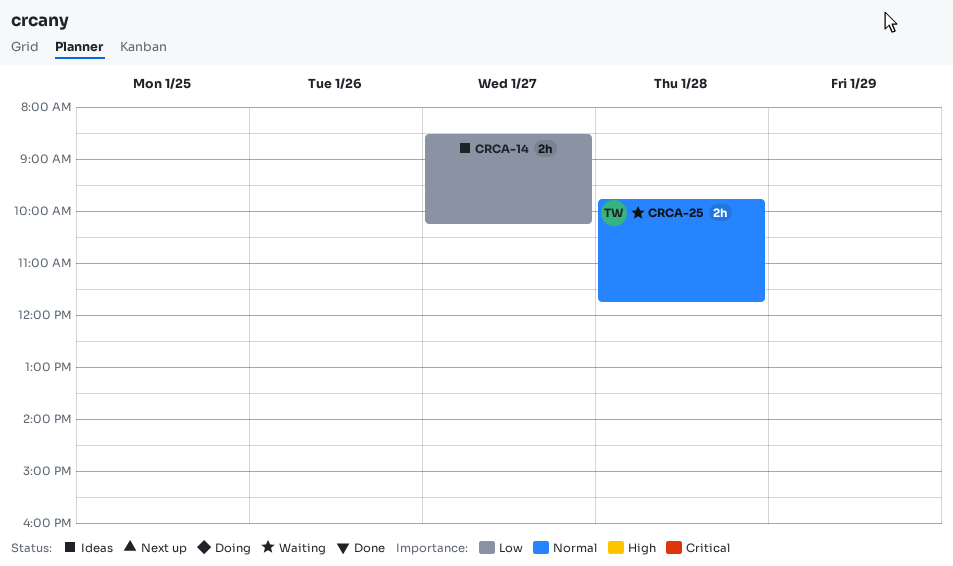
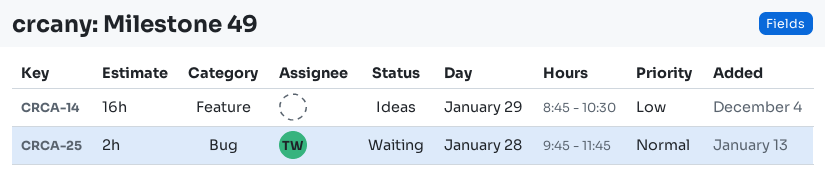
CRCA-14, estimate: 2h -> 16h
CRCA-14, day: Jan 27 -> Jan 29
CRCA-14, begins: 08:30 -> 08:45
CRCA-14, ends: 10:15 -> 10:30

